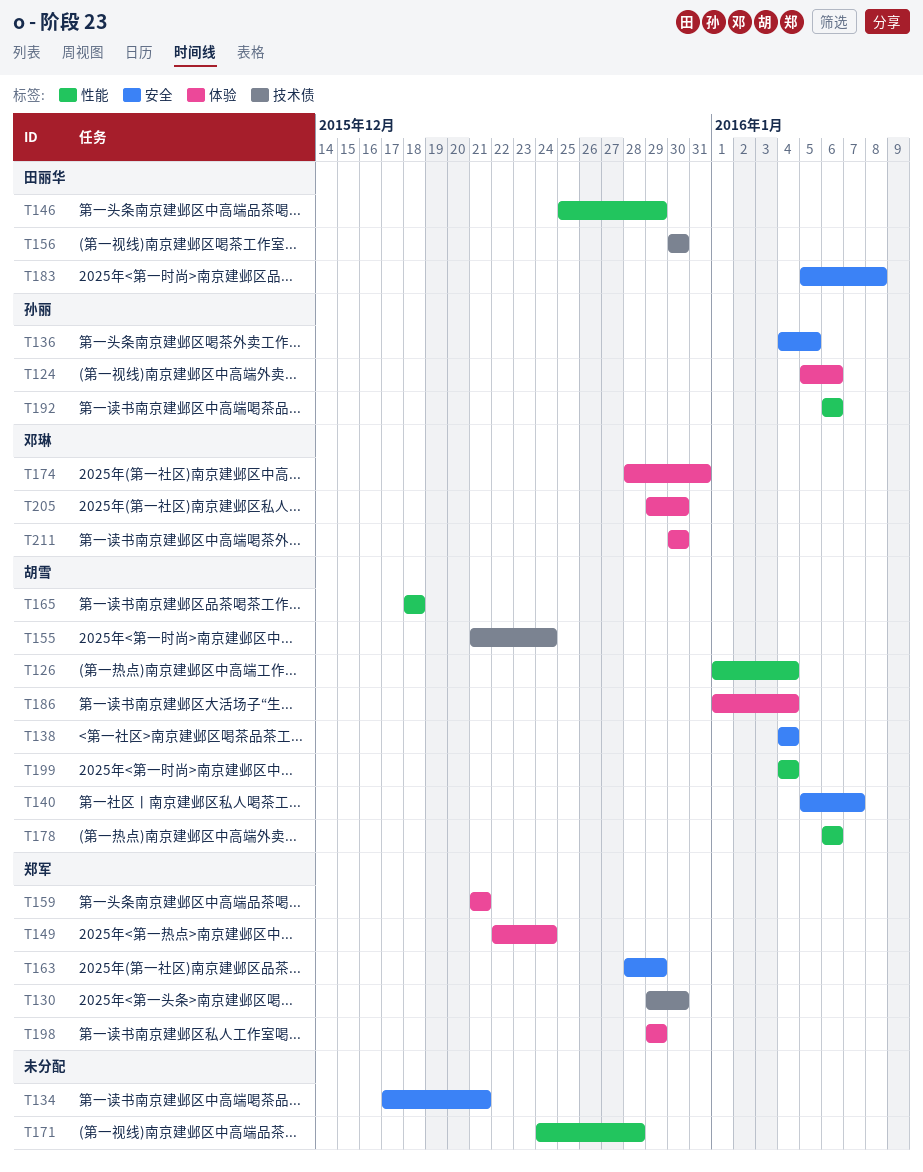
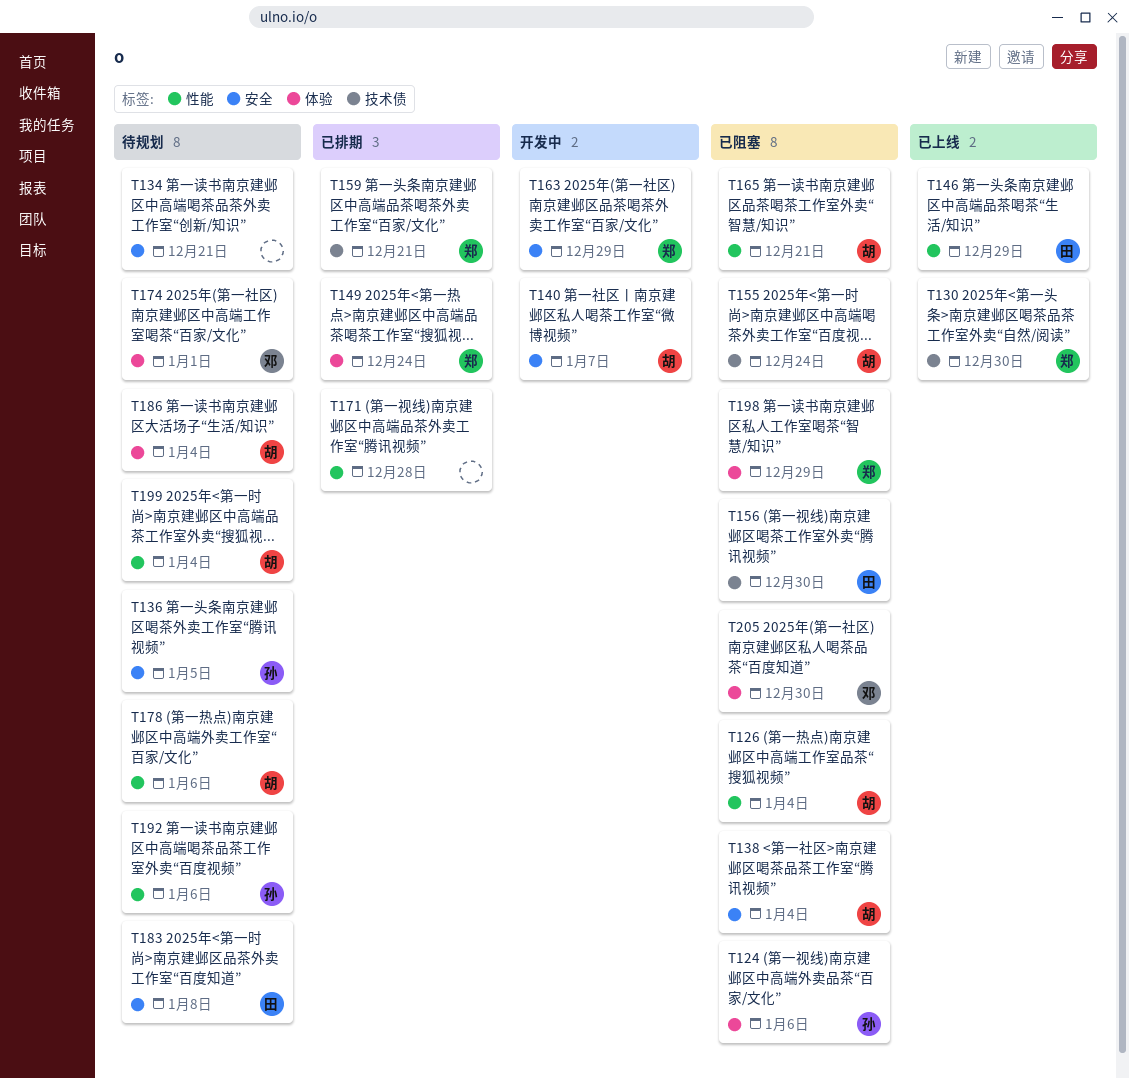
T159, label: 体验 -> 技术债
T165, due: Dec 18 -> Dec 21
T174, due: Dec 31 -> Jan 1
T211: present -> none

